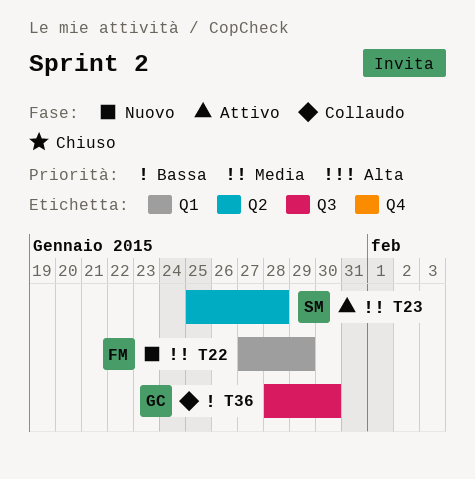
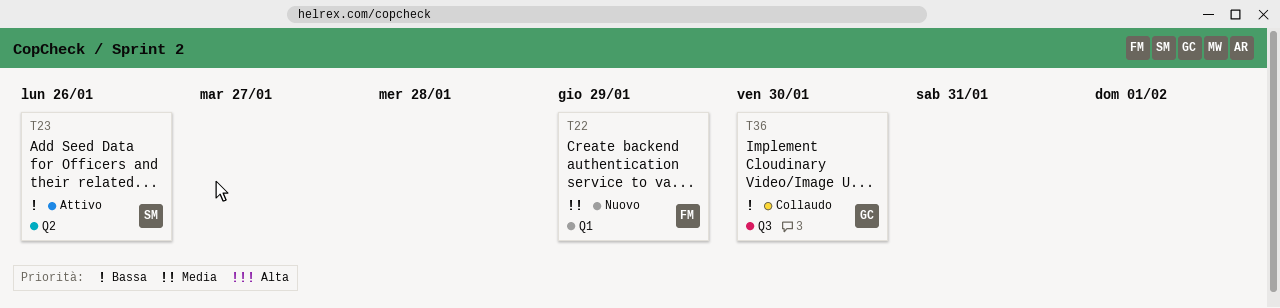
T23, priority: Media -> Bassa
T23, due: Jan 28 -> Jan 26

